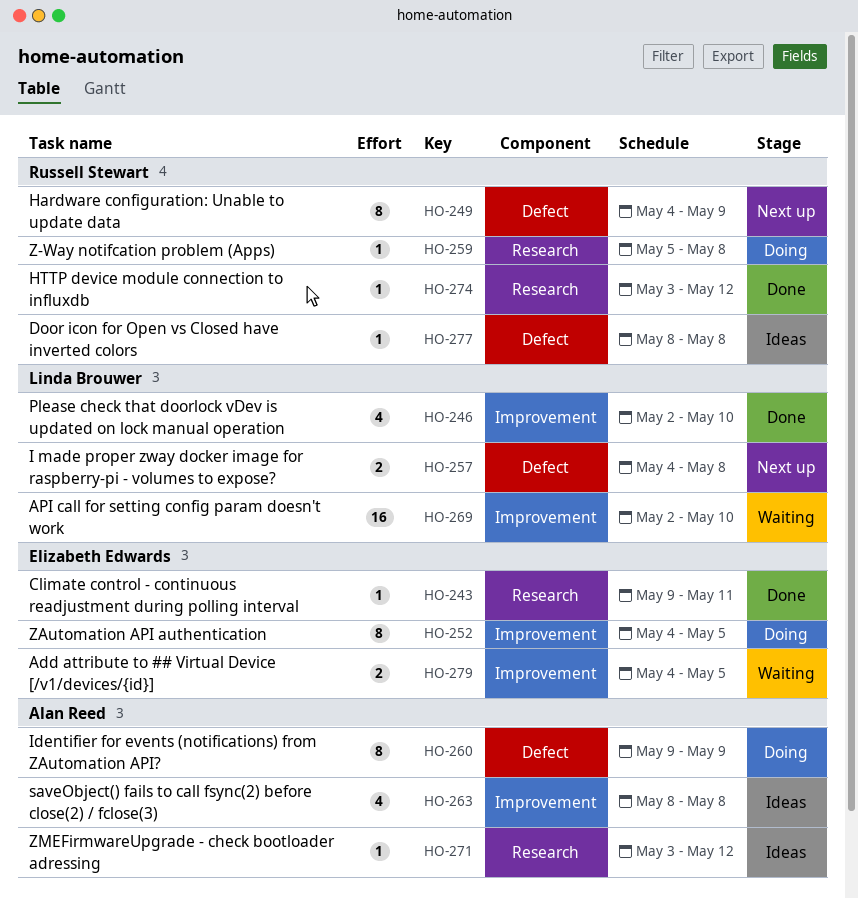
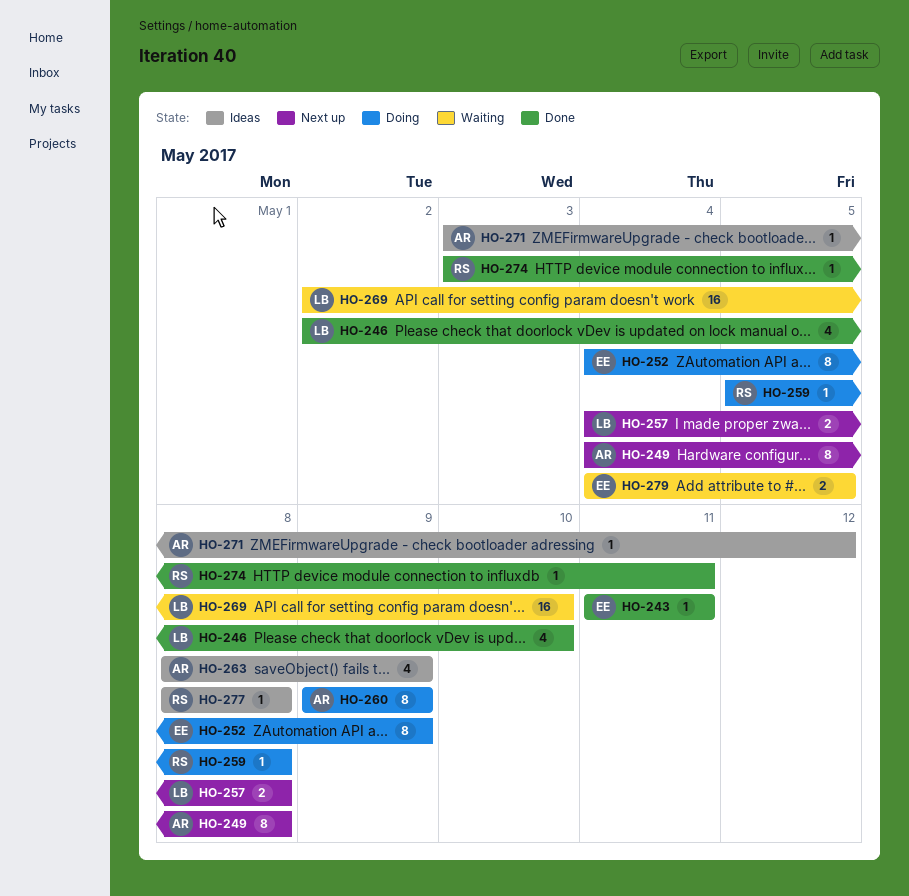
HO-243, start: May 9 -> May 11
HO-249, owner: Russell Stewart -> Alan Reed
HO-249, due: May 9 -> May 8
HO-252, due: May 5 -> May 9
HO-263, due: May 8 -> May 9
HO-274, due: May 12 -> May 11

